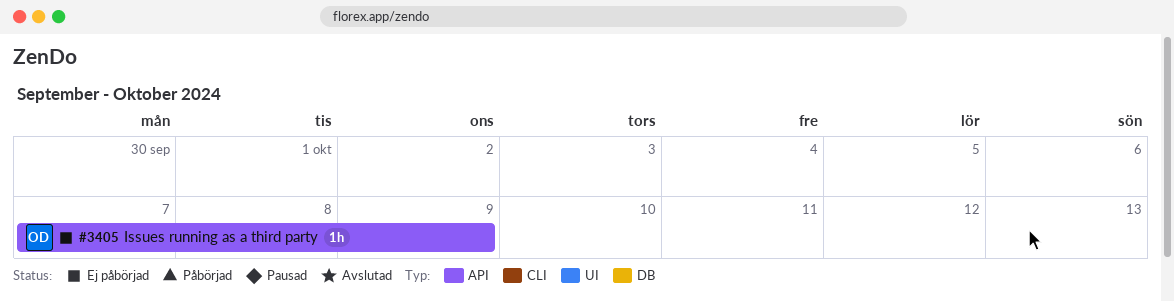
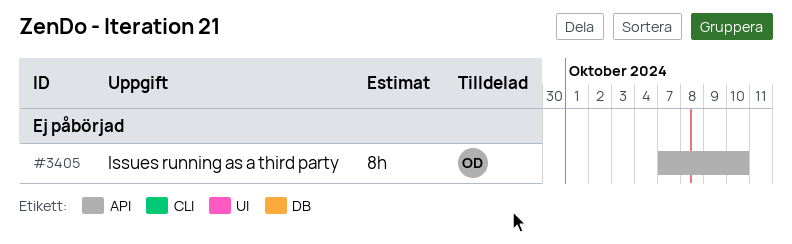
#3405, estimate: 1h -> 8h
#3405, due: Oct 9 -> Oct 10

